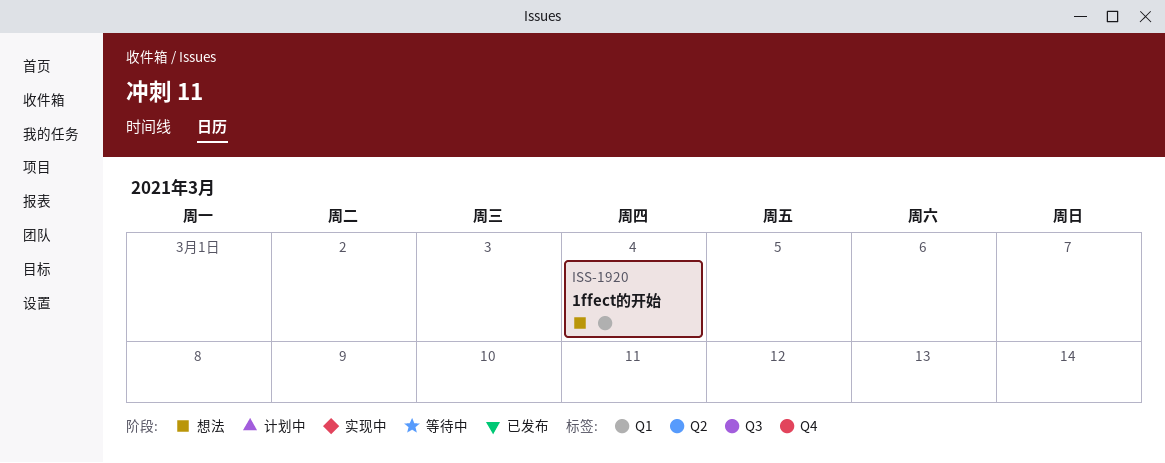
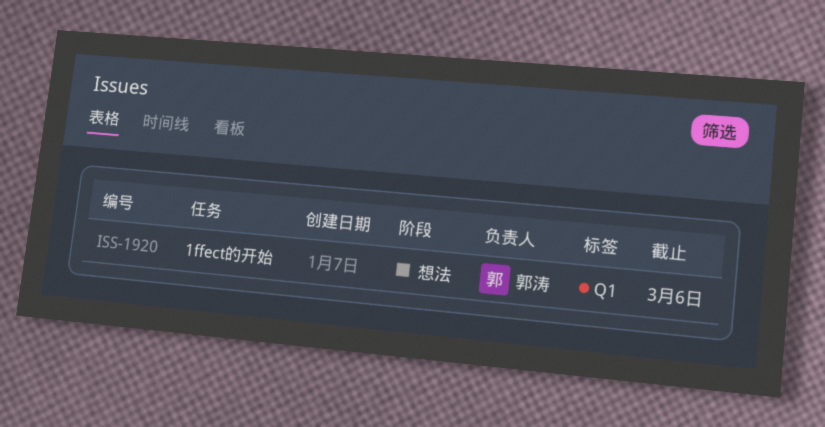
ISS-1920, due: Mar 4 -> Mar 6

